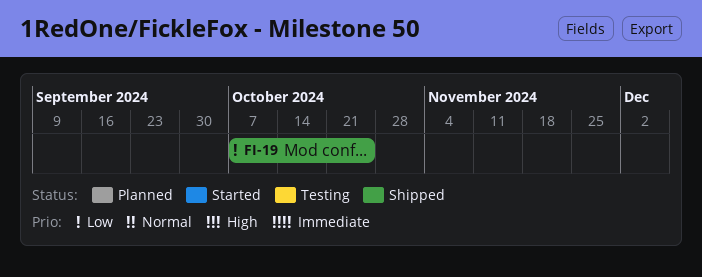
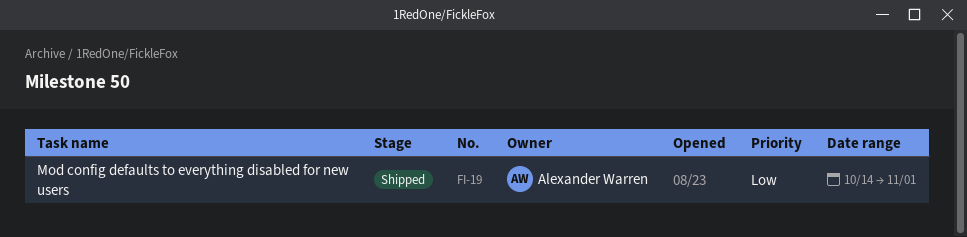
FI-19, start: Oct 7 -> Oct 14
FI-19, due: Oct 25 -> Nov 1

